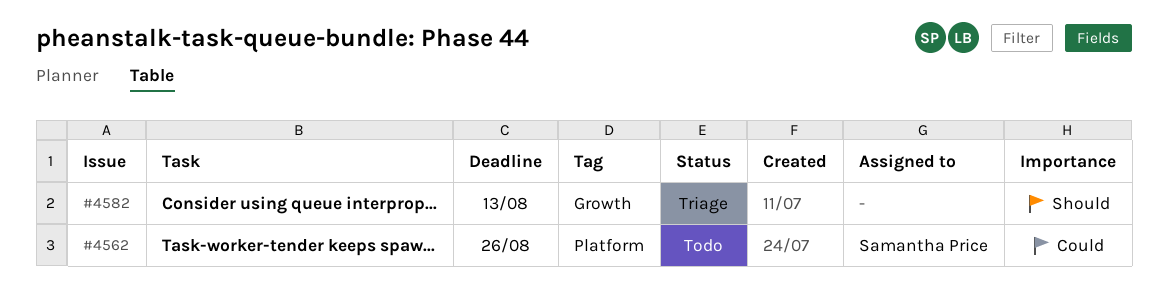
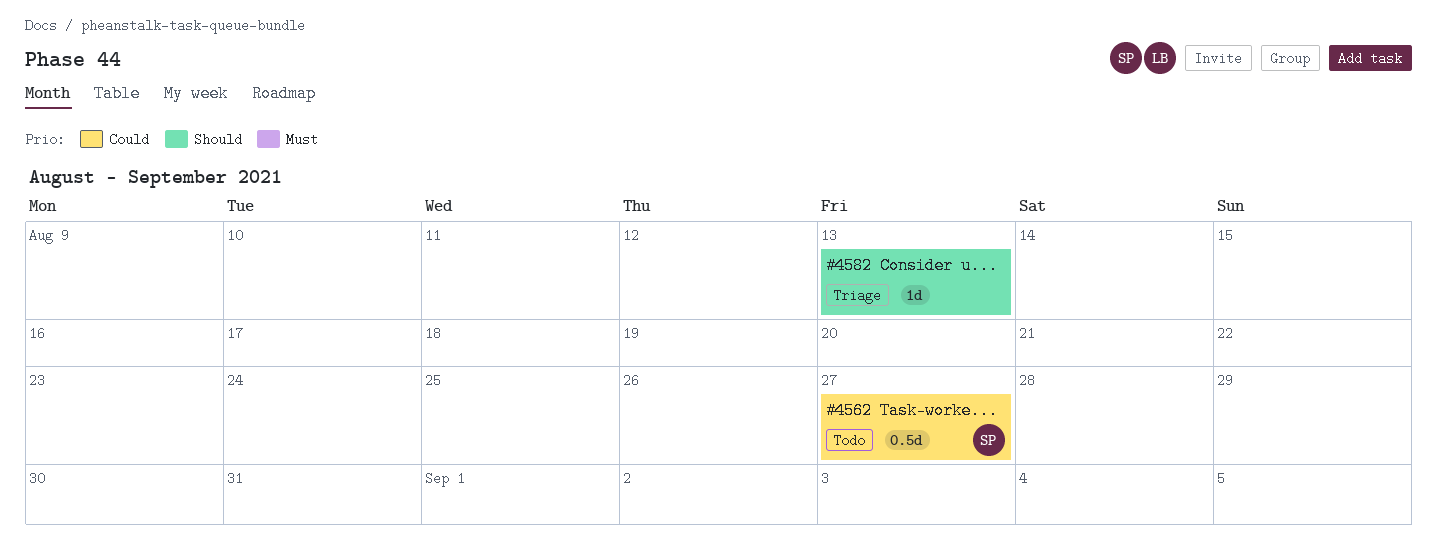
#4562, due: Aug 26 -> Aug 27

